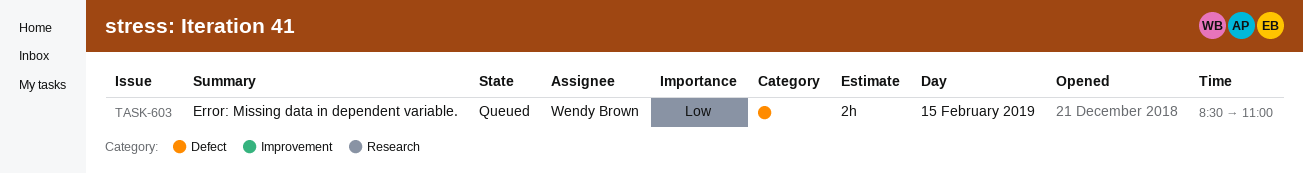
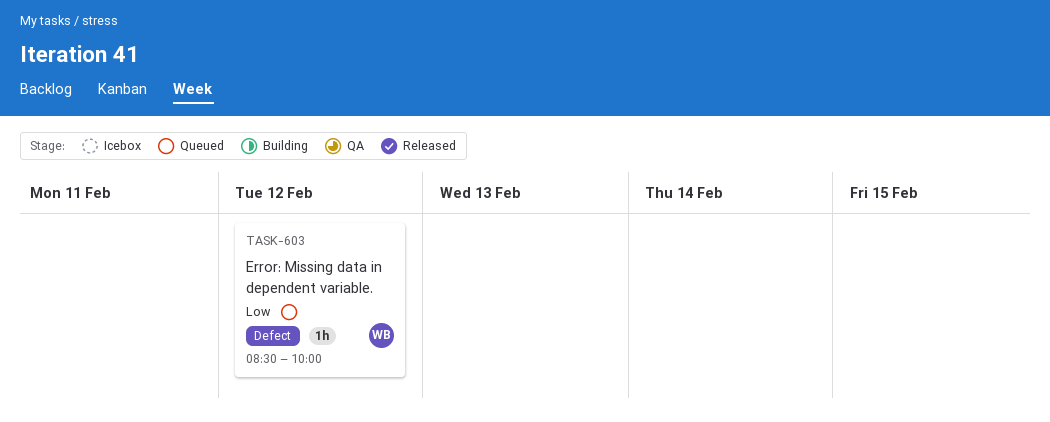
TASK-603, estimate: 2h -> 1h
TASK-603, day: Feb 15 -> Feb 12
TASK-603, ends: 11:00 -> 10:00

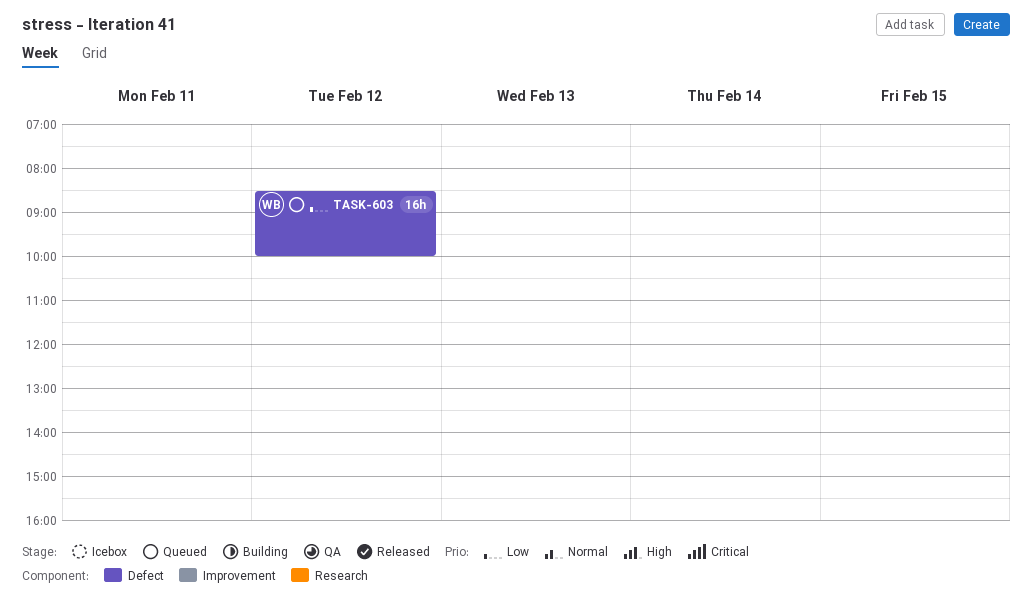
TASK-603, estimate: 1h -> 16h

